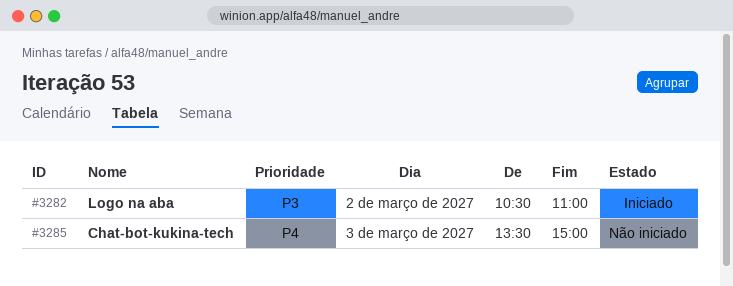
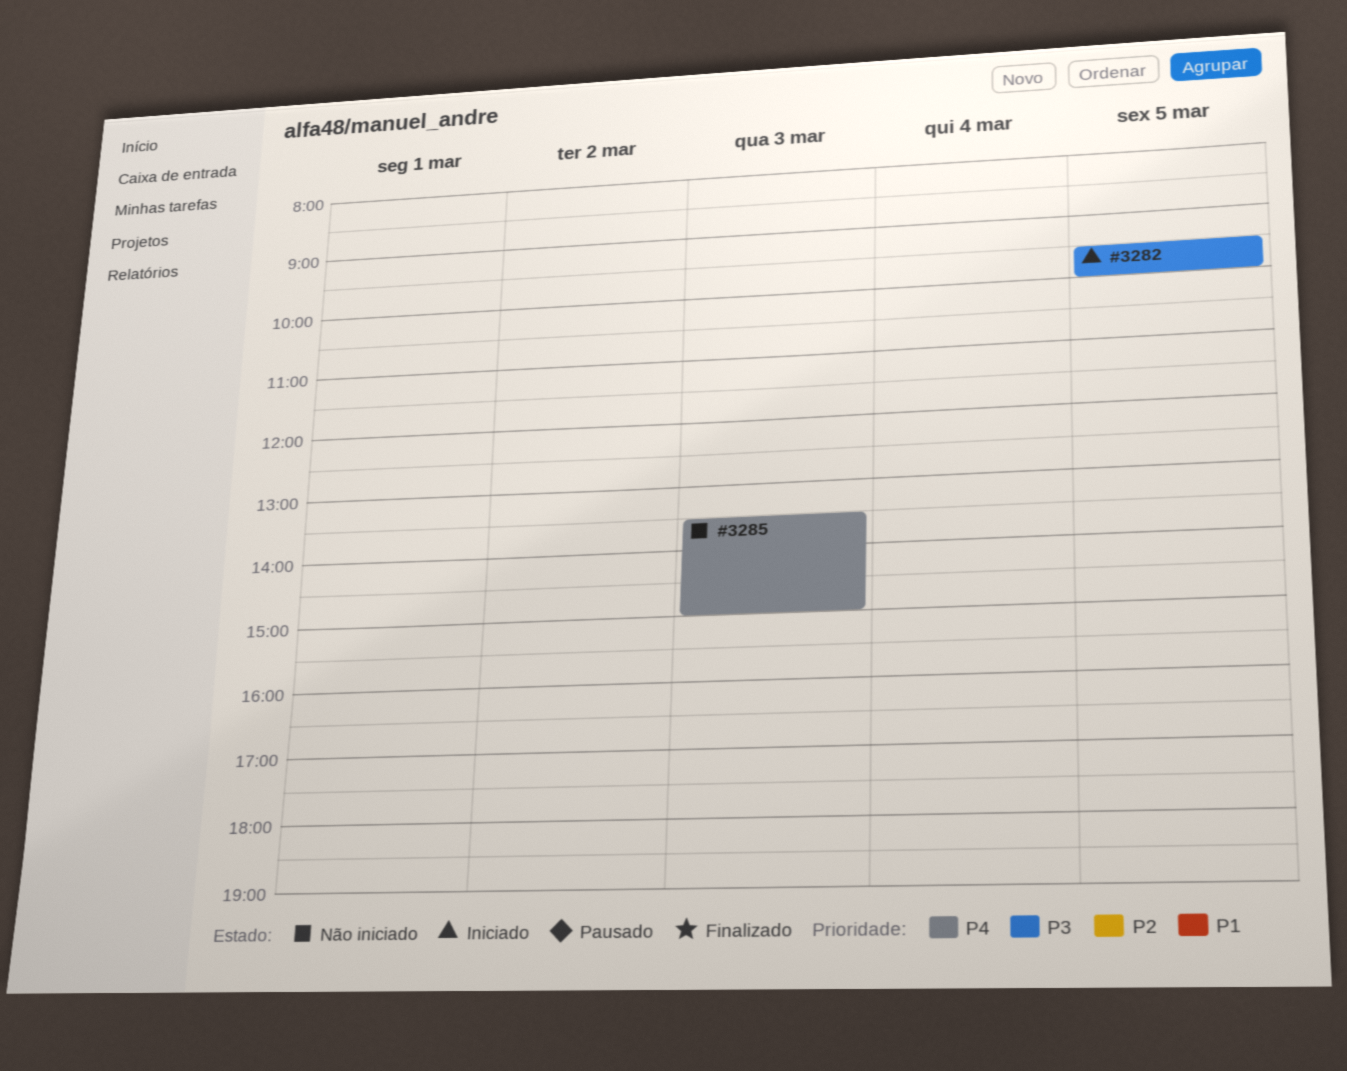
#3282, day: Mar 2 -> Mar 5
#3282, begins: 10:30 -> 09:30
#3282, ends: 11:00 -> 10:00

